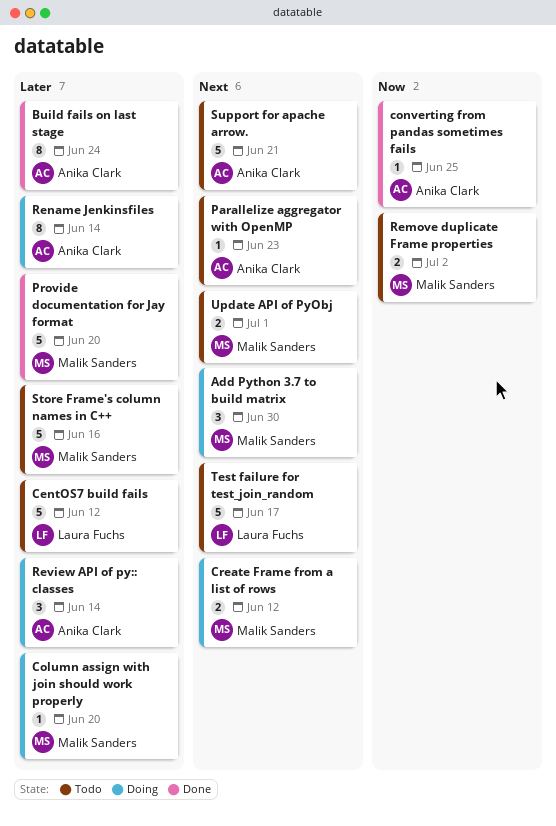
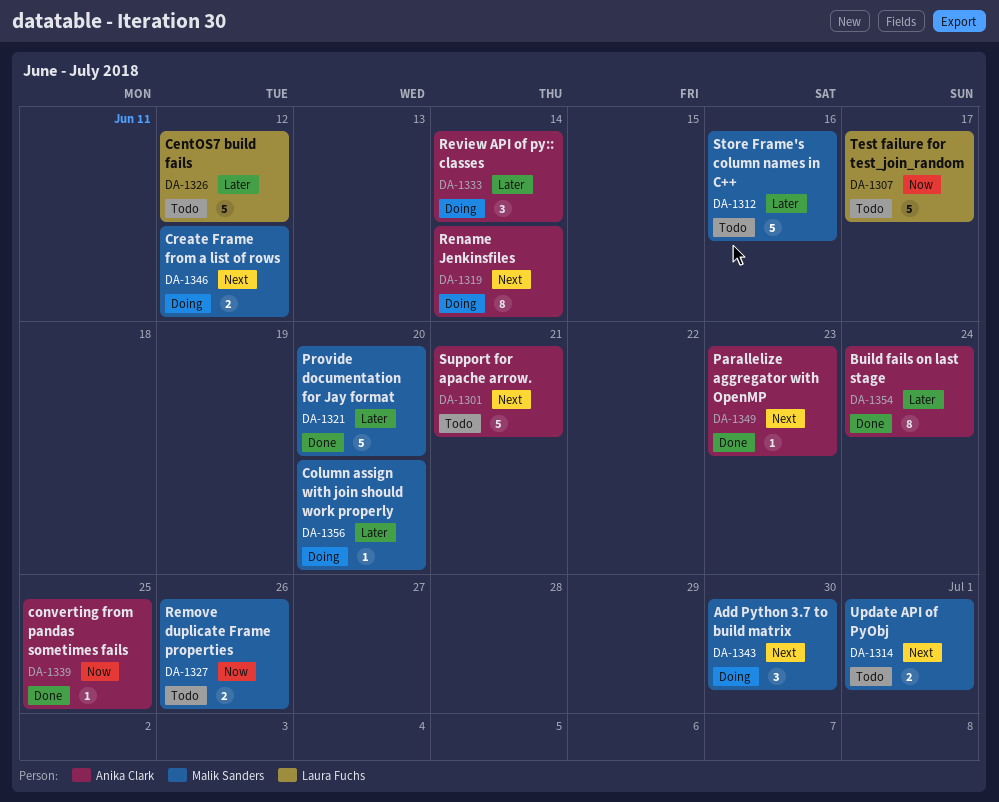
Parallelize aggregator with OpenMP, status: Todo -> Done
Remove duplicate Frame properties, due: Jul 2 -> Jun 26
Rename Jenkinsfiles, priority: Later -> Next
Test failure for test_join_random, priority: Next -> Now

